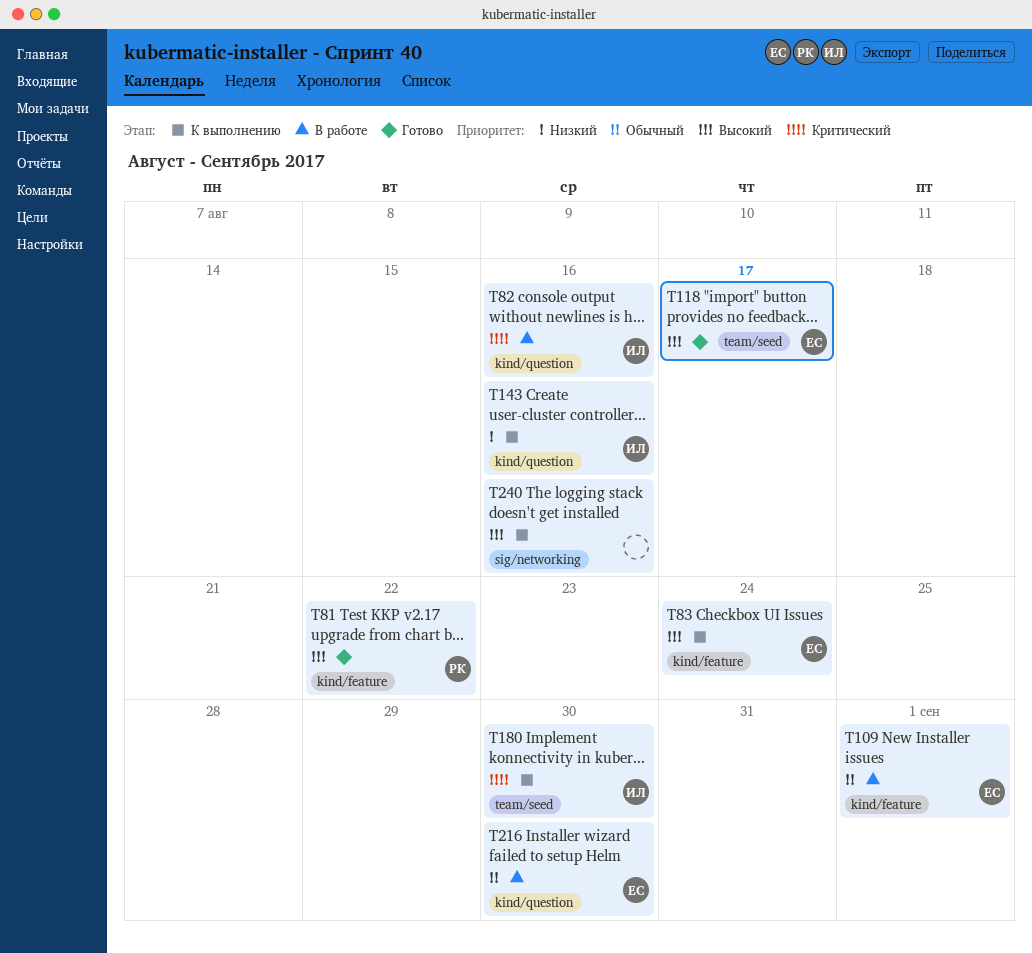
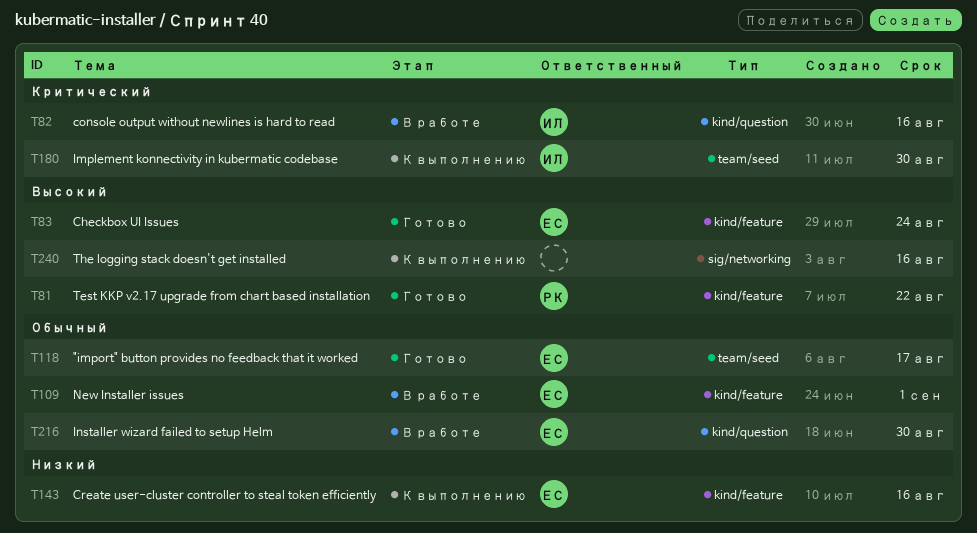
T83, status: К выполнению -> Готово
T118, priority: Высокий -> Обычный
T143, owner: ИЛ -> ЕС
T143, label: kind/question -> kind/feature

